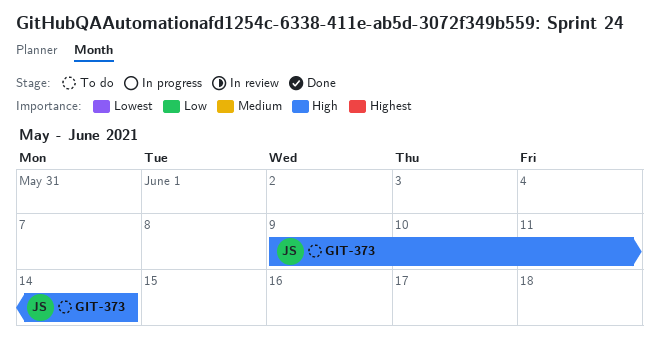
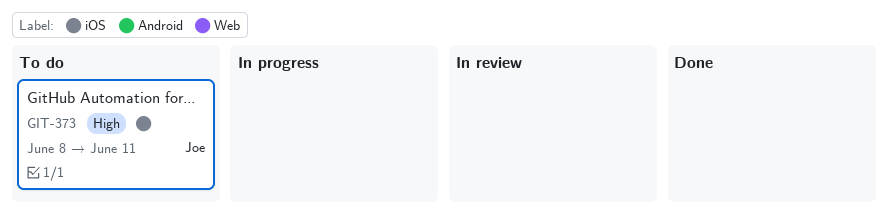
GIT-373, start: Jun 9 -> Jun 8
GIT-373, due: Jun 14 -> Jun 11

